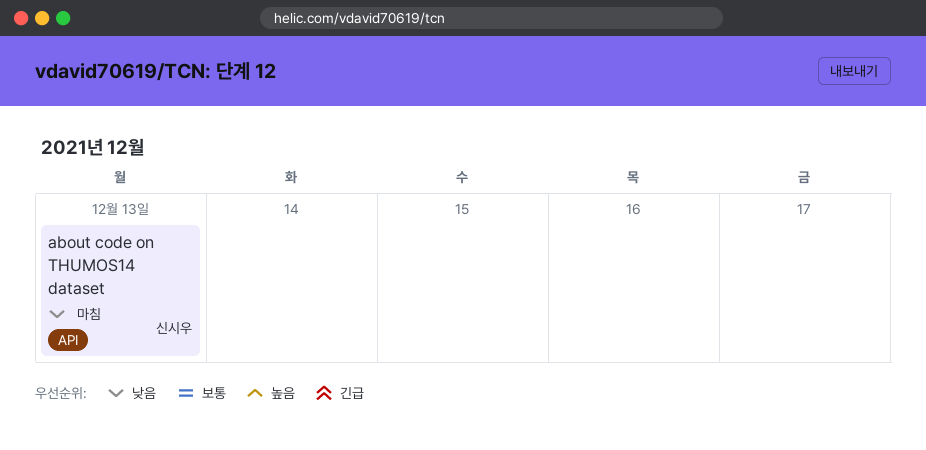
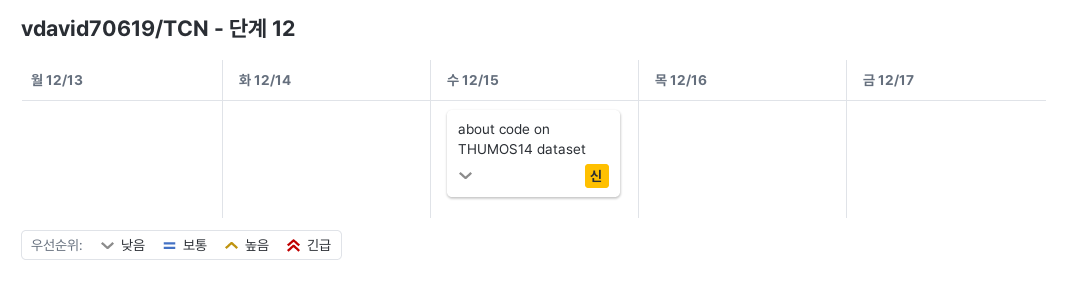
about code on THUMOS14 dataset, due: Dec 13 -> Dec 15

